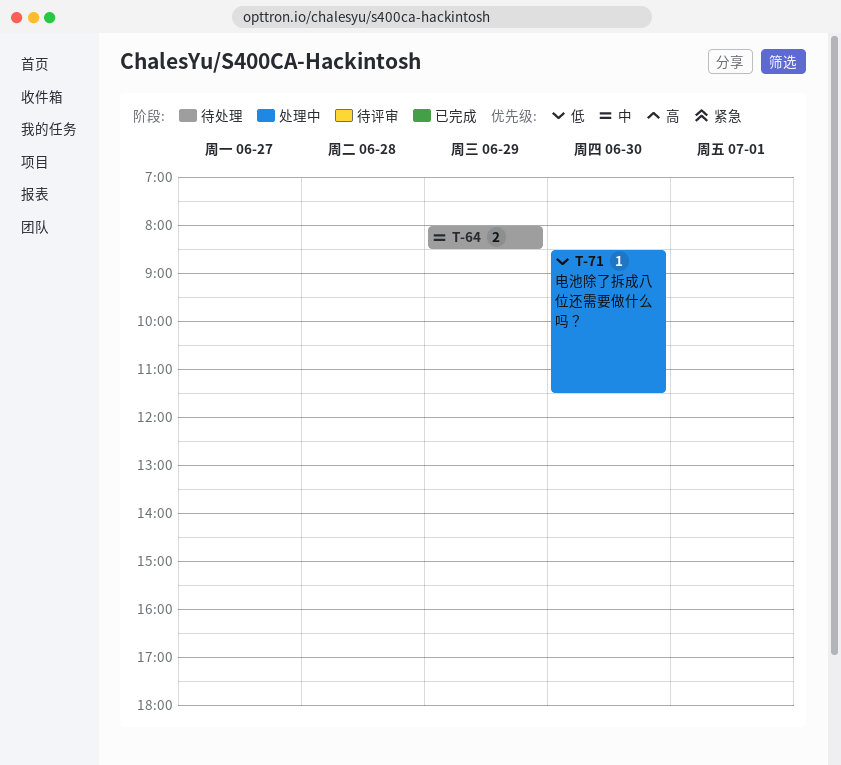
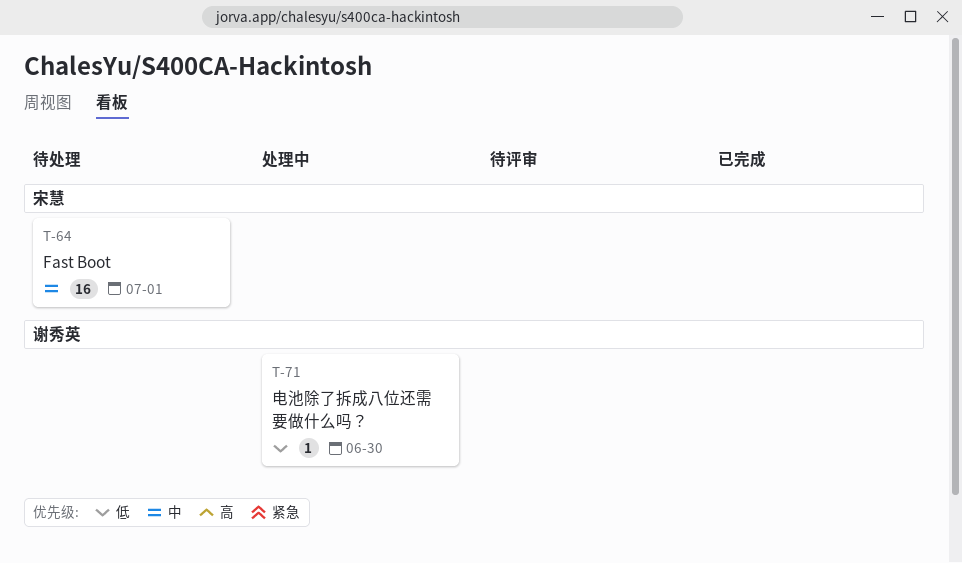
T-64, estimate: 2 -> 16
T-64, day: Jun 29 -> Jul 1

